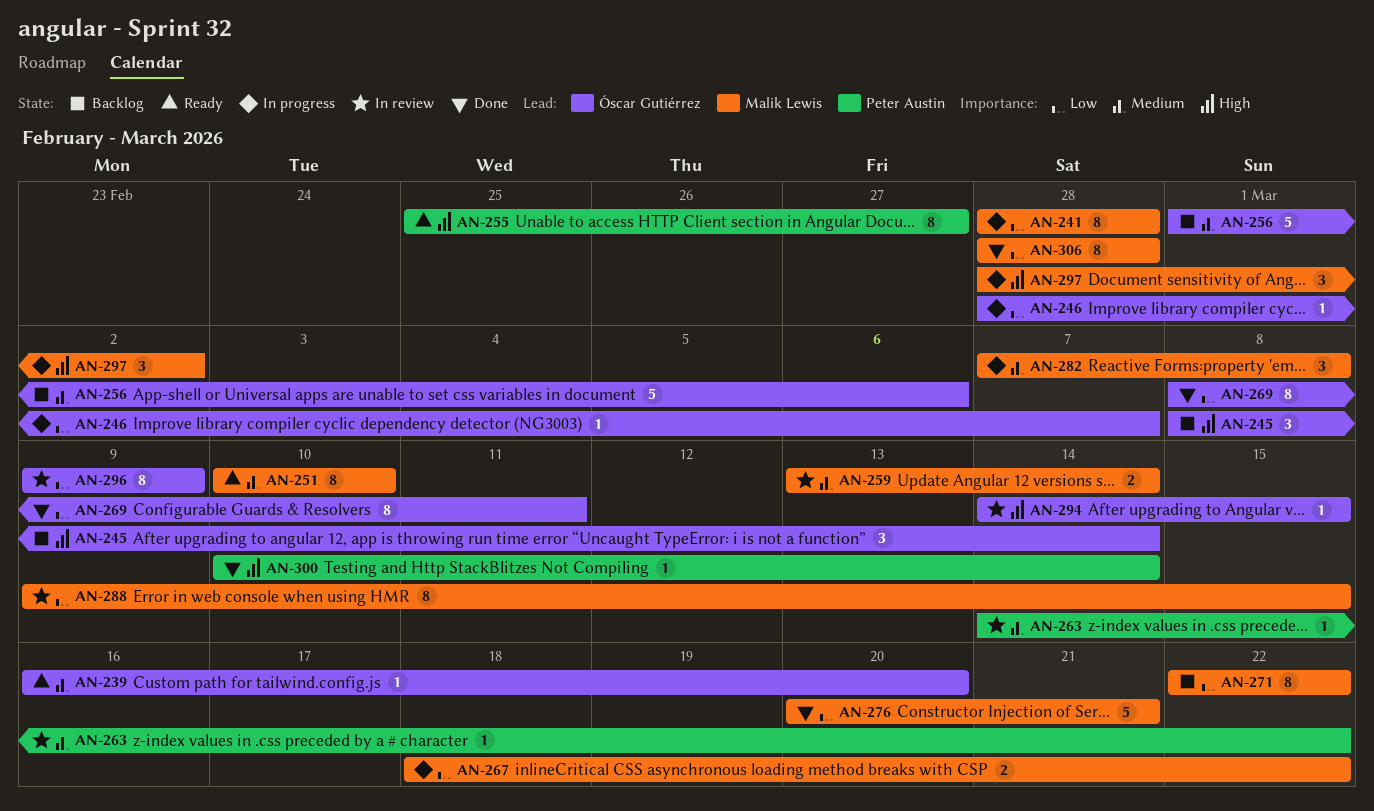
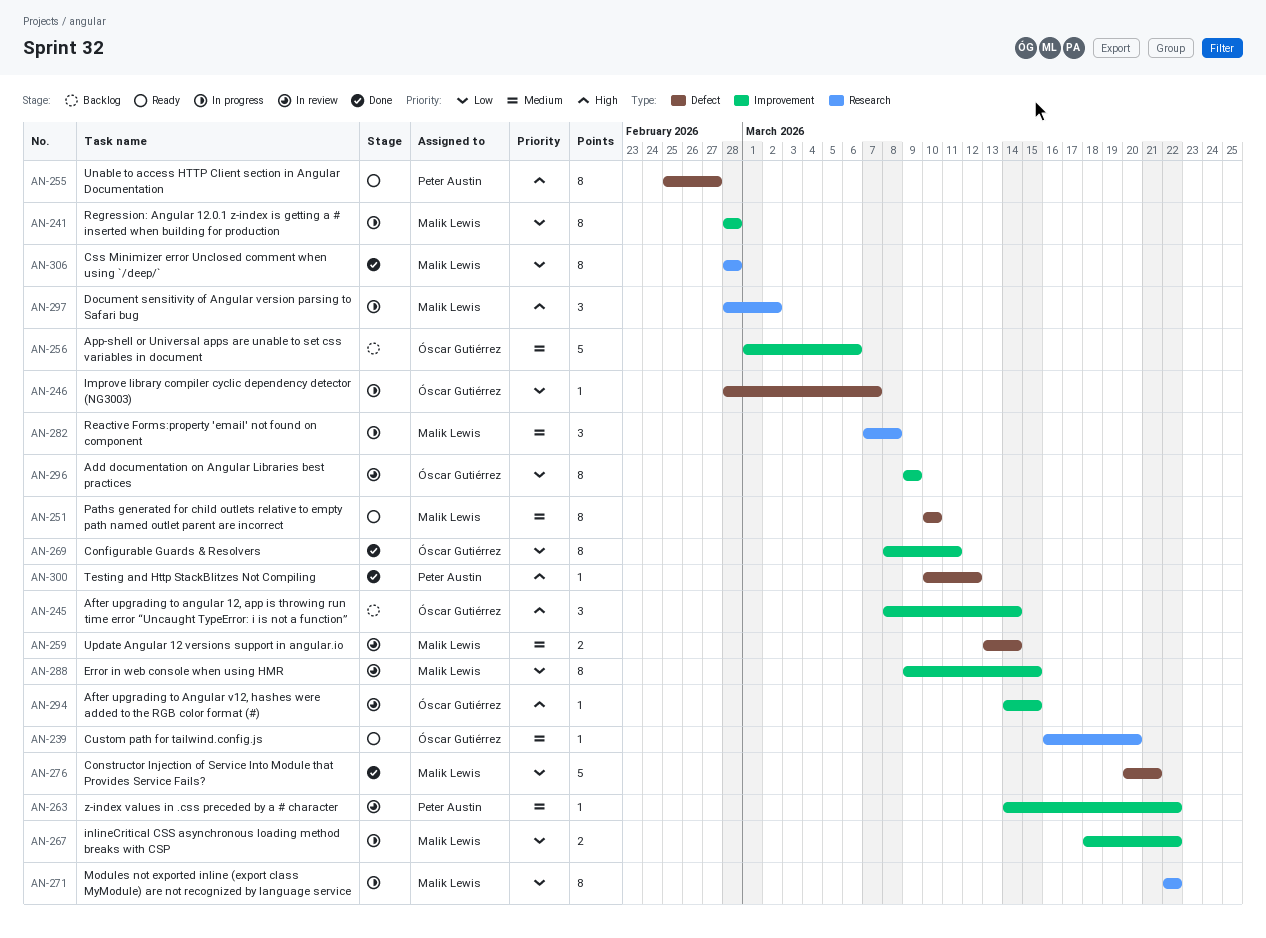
AN-271, status: Backlog -> In progress
AN-300, due: Mar 14 -> Mar 12

